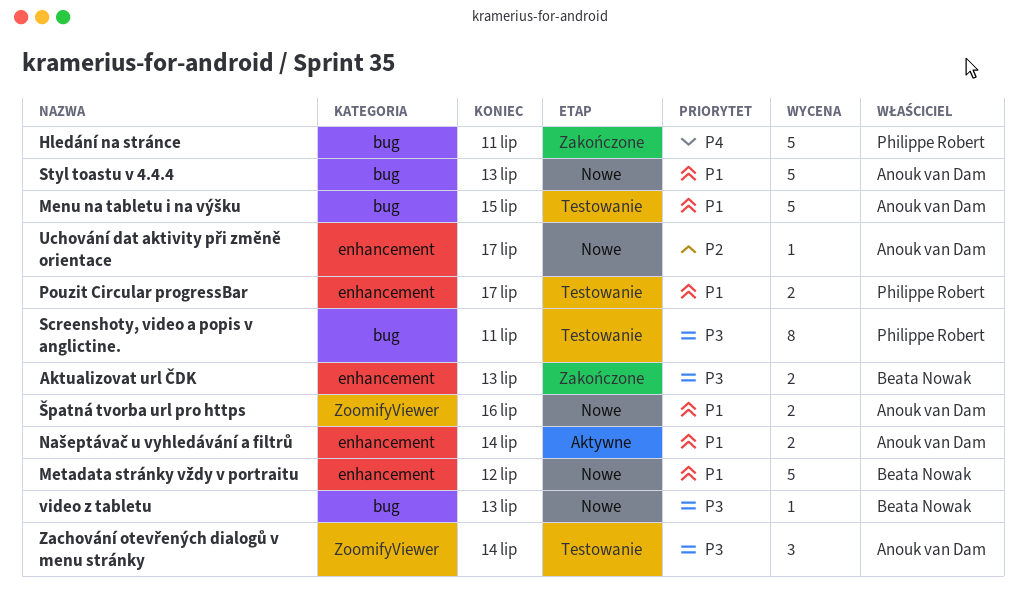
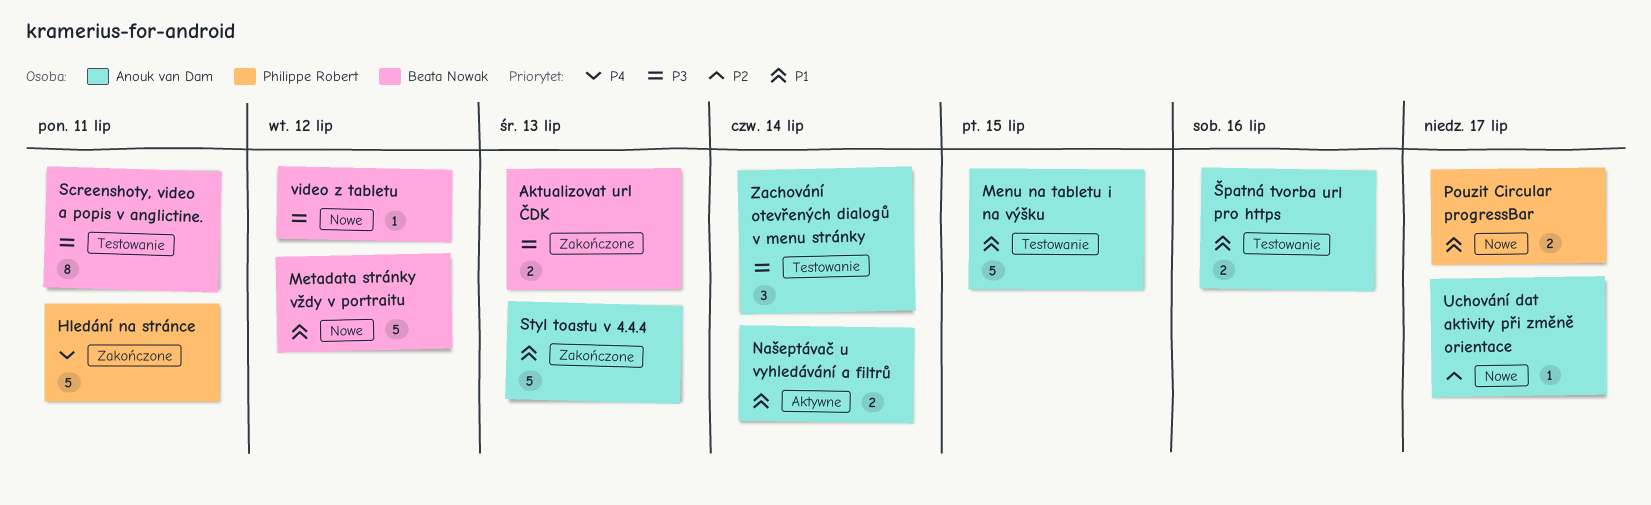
Pouzit Circular progressBar, status: Testowanie -> Nowe
Screenshoty, video a popis v anglictine., owner: Philippe Robert -> Beata Nowak
Styl toastu v 4.4.4, status: Nowe -> Zakończone
video z tabletu, due: Jul 13 -> Jul 12
Špatná tvorba url pro https, status: Nowe -> Testowanie

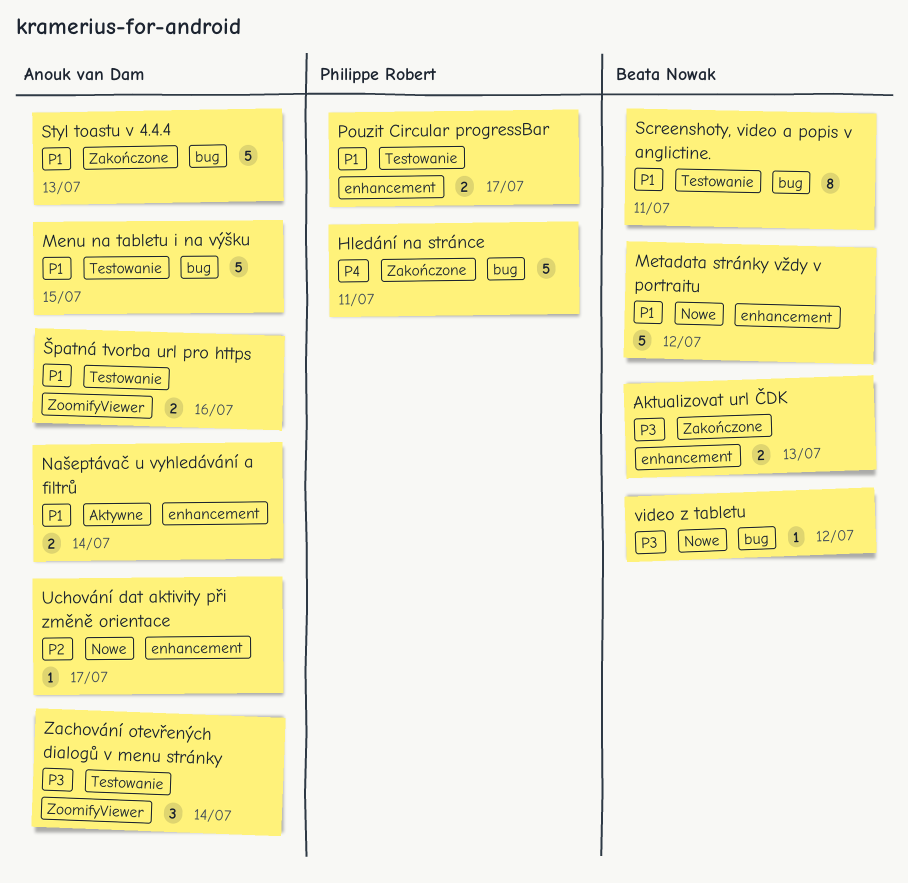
Pouzit Circular progressBar, status: Nowe -> Testowanie
Screenshoty, video a popis v anglictine., priority: P3 -> P1

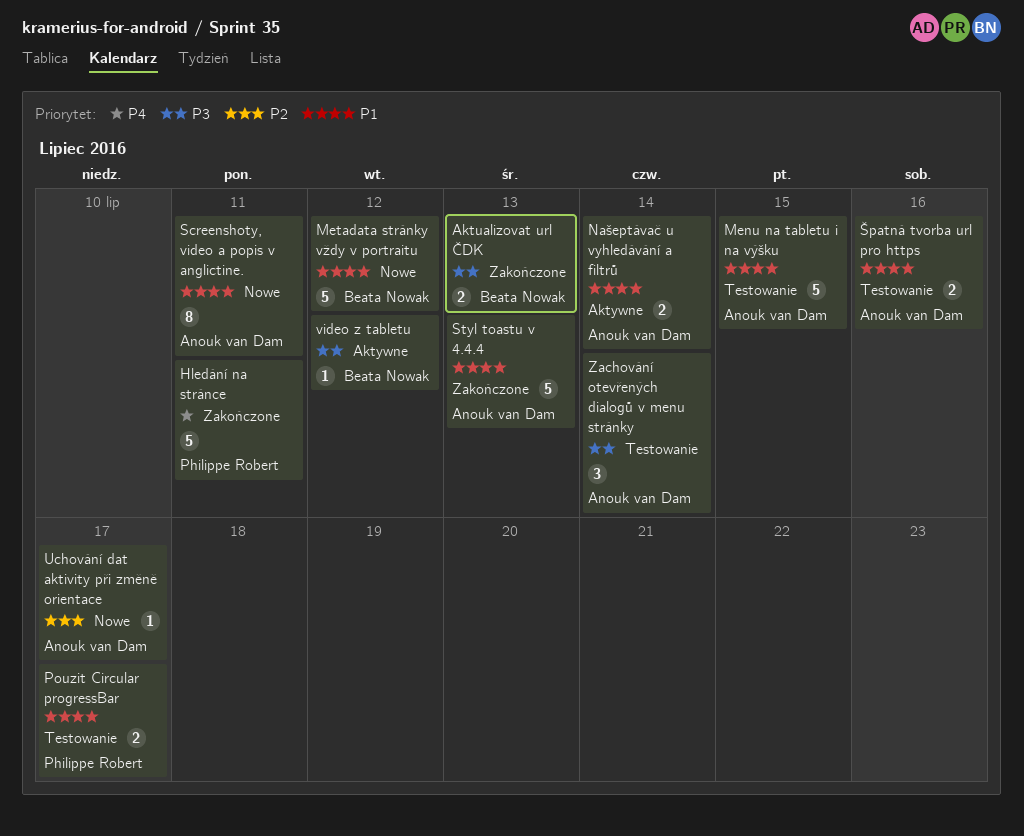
Screenshoty, video a popis v anglictine., status: Testowanie -> Nowe
Screenshoty, video a popis v anglictine., owner: Beata Nowak -> Anouk van Dam
video z tabletu, status: Nowe -> Aktywne

